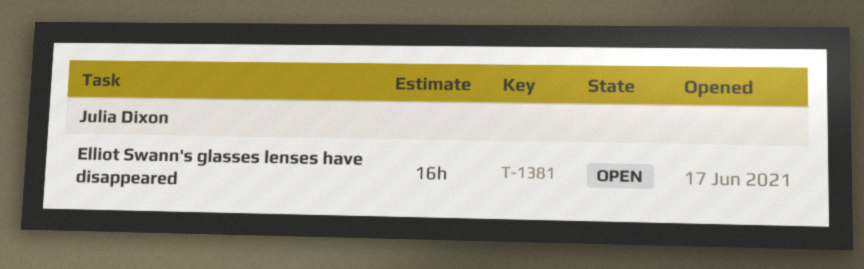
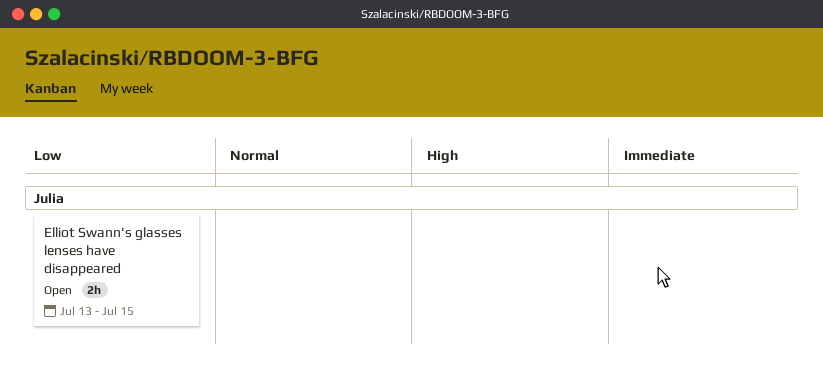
Elliot Swann's glasses lenses have disappeared, estimate: 16h -> 2h

